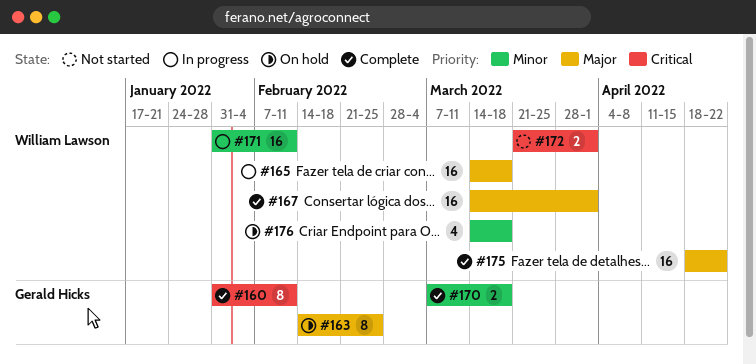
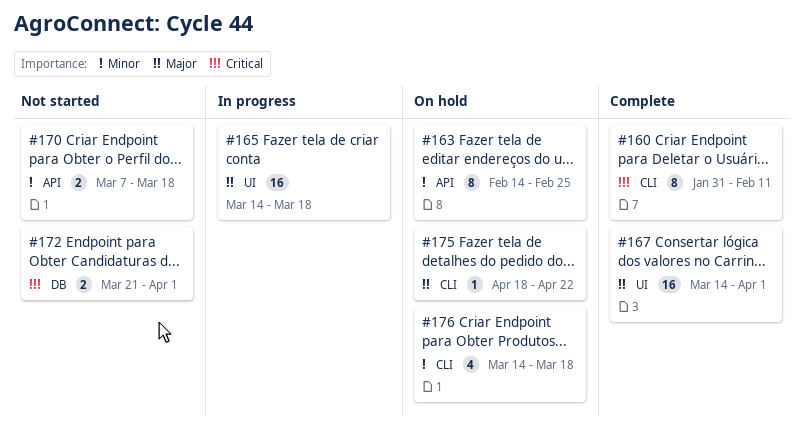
#163, priority: Major -> Minor
#170, status: Complete -> Not started
#171: present -> none
#175, status: Complete -> On hold
#175, estimate: 16 -> 1

